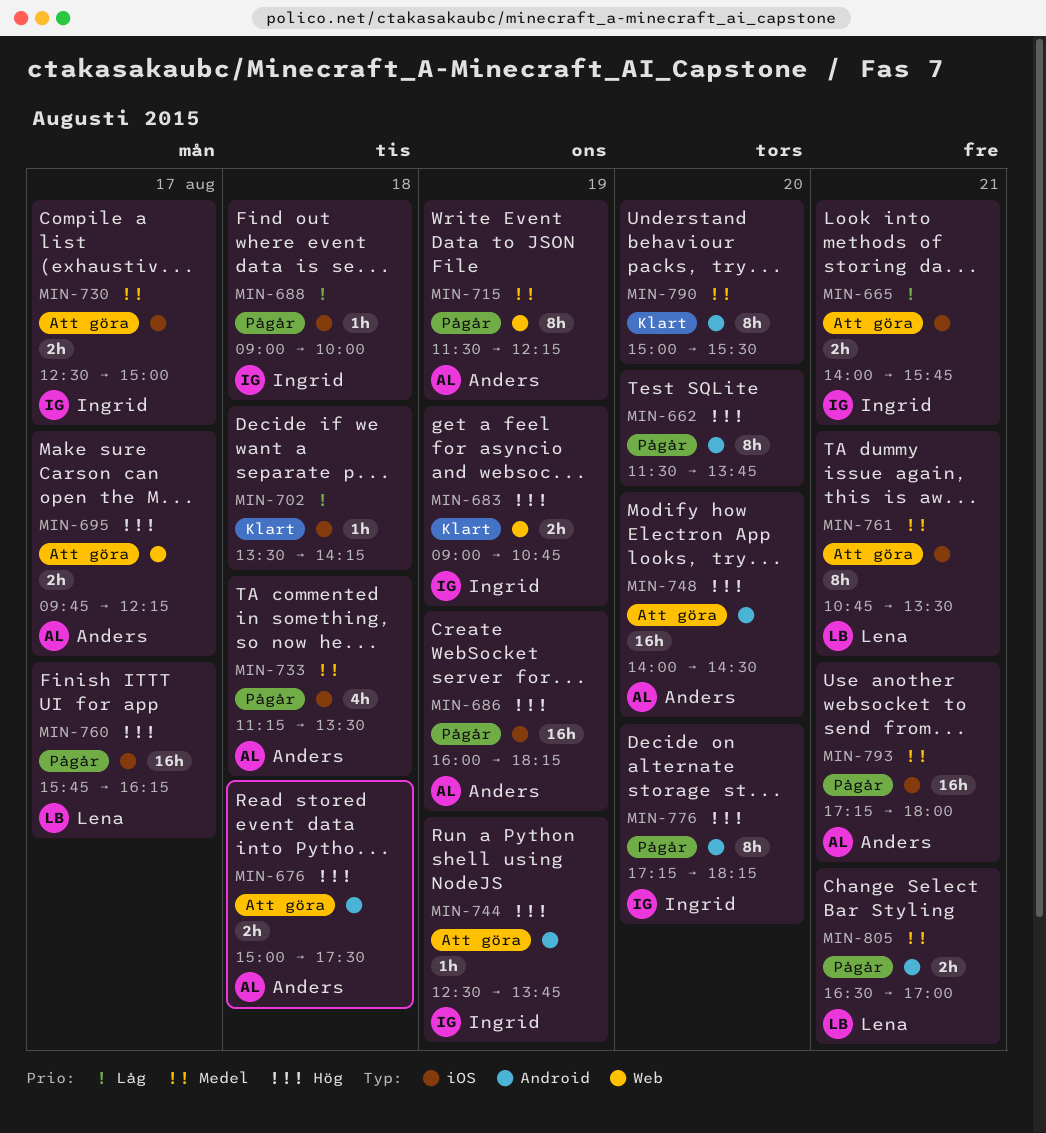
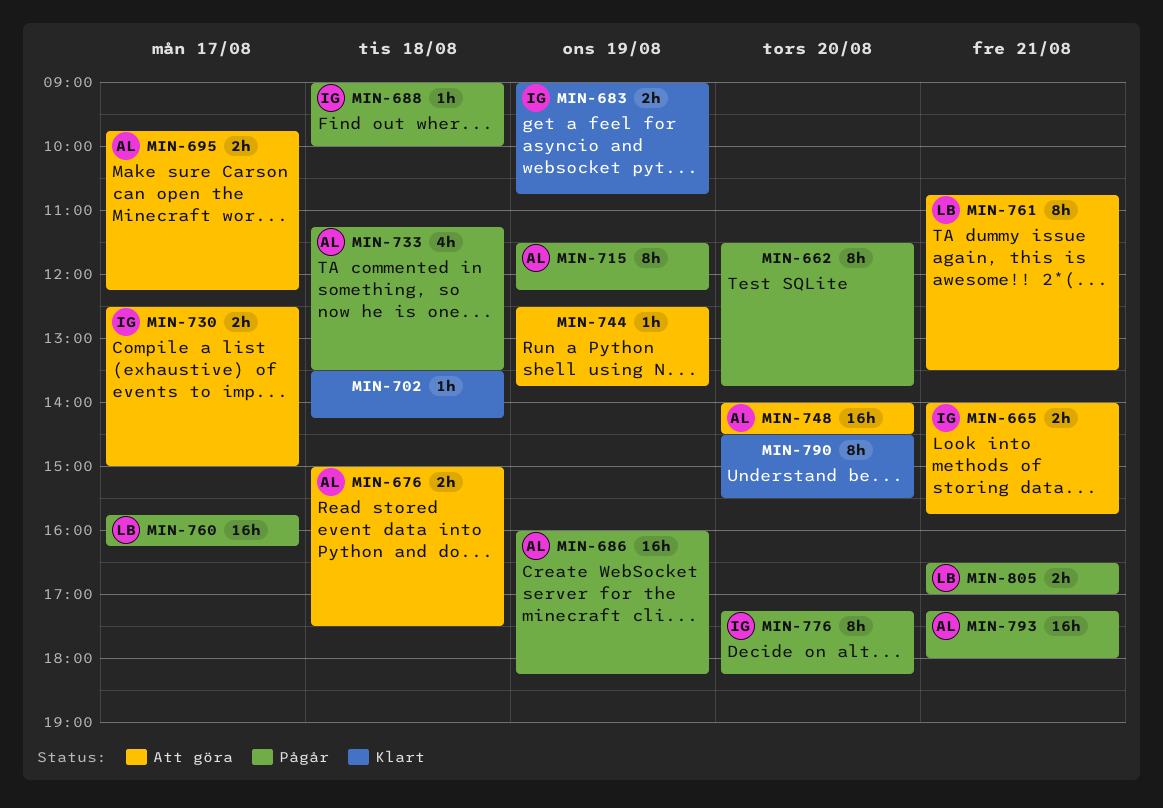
MIN-744, owner: Ingrid -> none
MIN-790, begins: 15:00 -> 14:30

